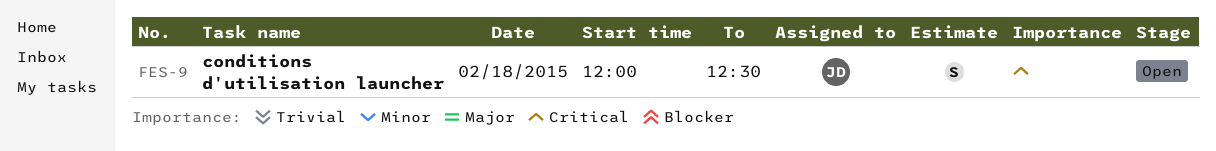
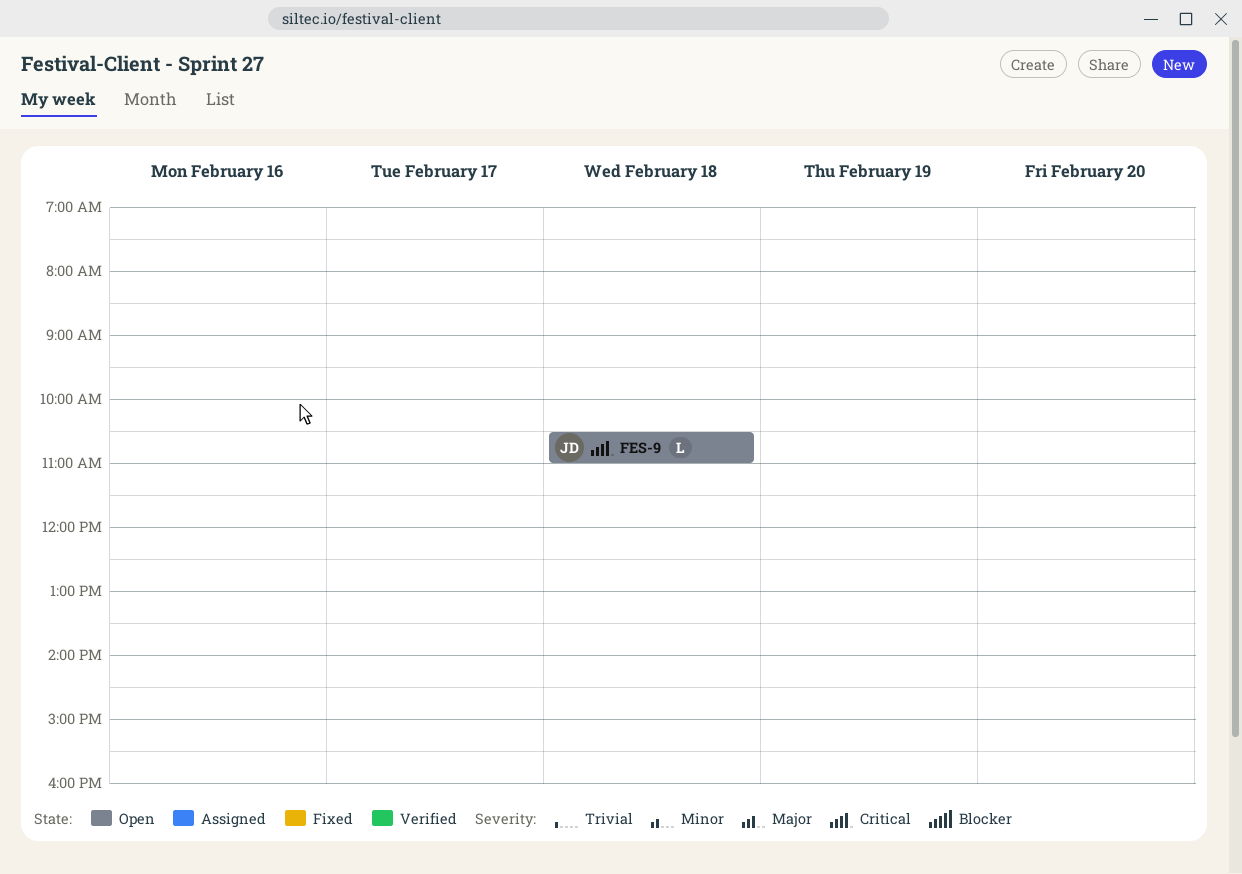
FES-9, estimate: S -> L
FES-9, begins: 12:00 -> 10:30
FES-9, ends: 12:30 -> 11:00

